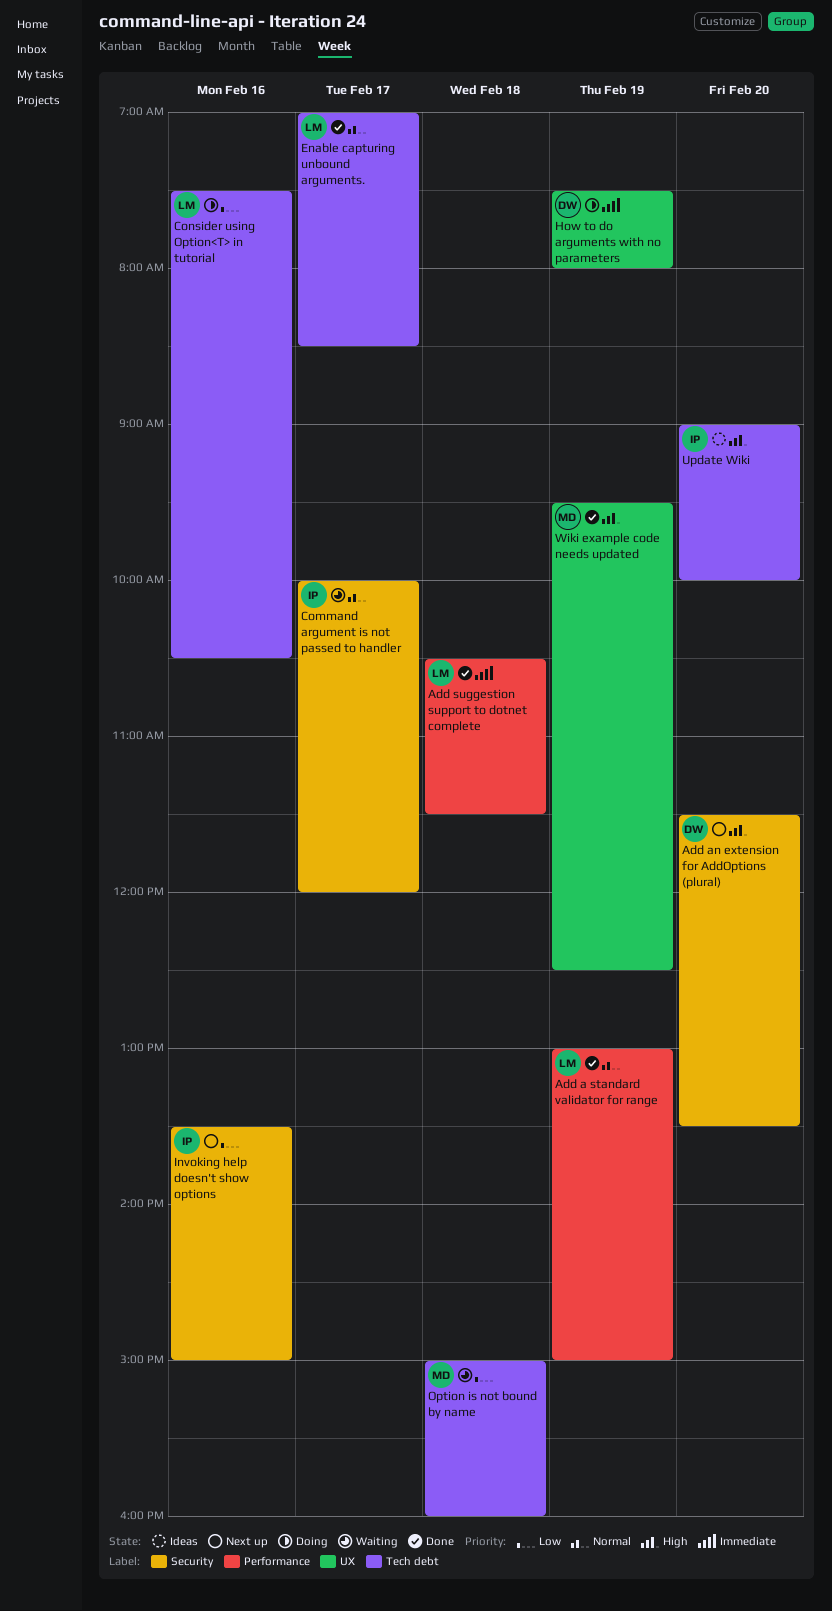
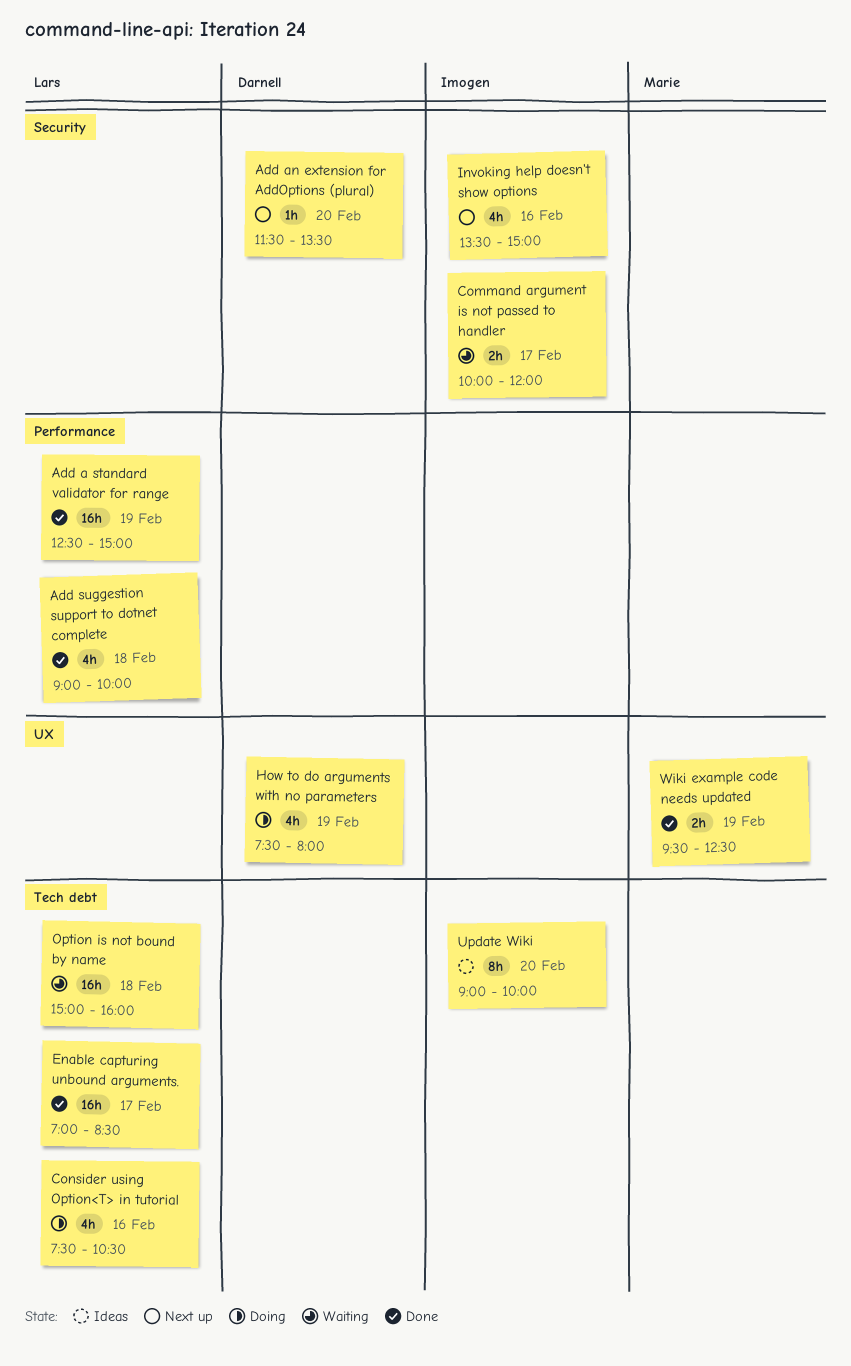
Add a standard validator for range, begins: 13:00 -> 12:30
Add suggestion support to dotnet complete, begins: 10:30 -> 09:00
Add suggestion support to dotnet complete, ends: 11:30 -> 10:00
Option is not bound by name, owner: Marie -> Lars

